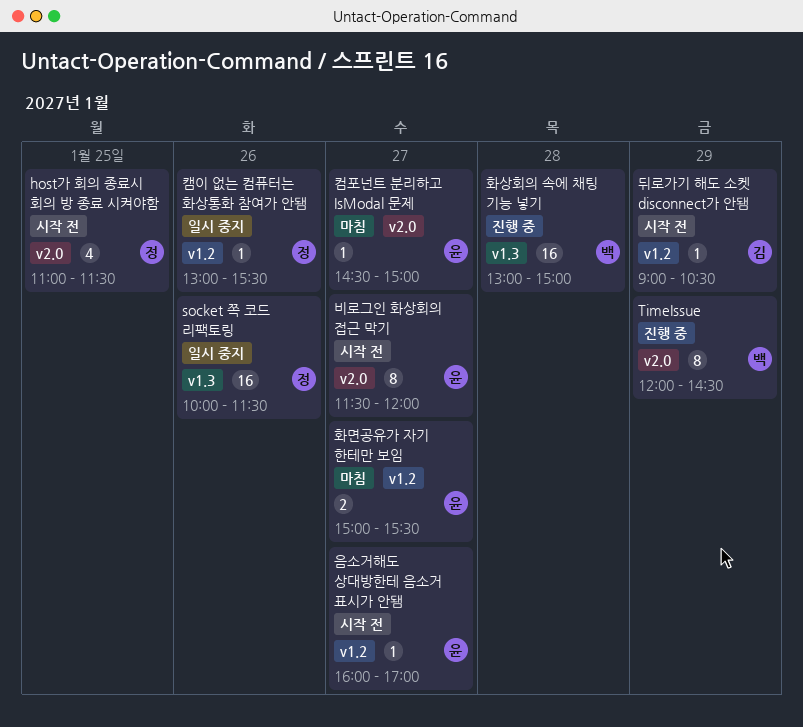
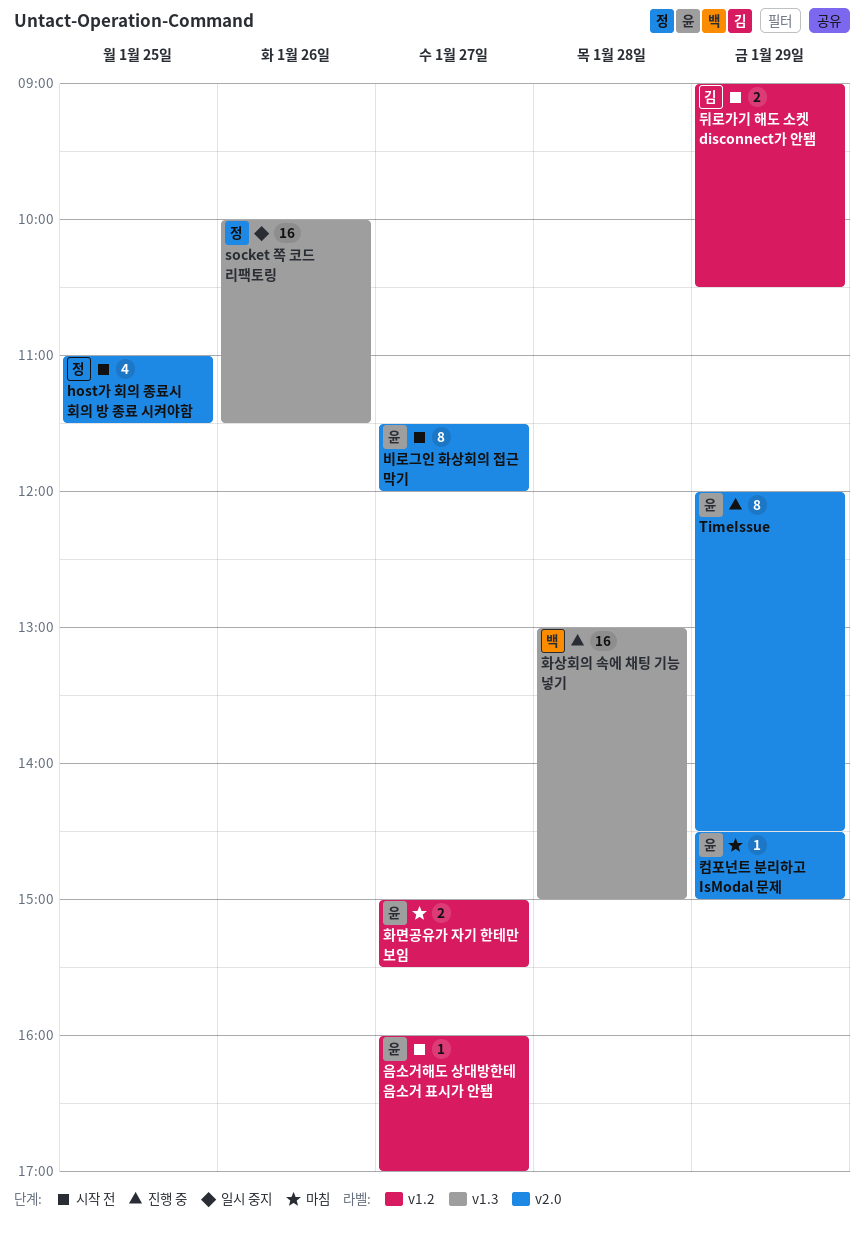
TimeIssue, owner: 백 -> 윤
뒤로가기 해도 소켓 disconnect가 안됌, estimate: 1 -> 2
캠이 없는 컴퓨터는 화상통화 참여가 안됌: present -> none
컴포넌트 분리하고 IsModal 문제, day: Jan 27 -> Jan 29

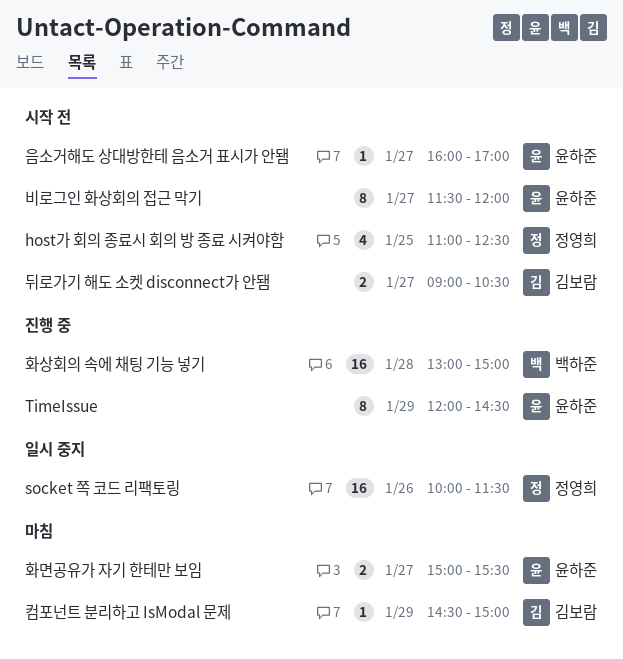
host가 회의 종료시 회의 방 종료 시켜야함, ends: 11:30 -> 12:30
뒤로가기 해도 소켓 disconnect가 안됌, day: Jan 29 -> Jan 27
컴포넌트 분리하고 IsModal 문제, owner: 윤하준 -> 김보람

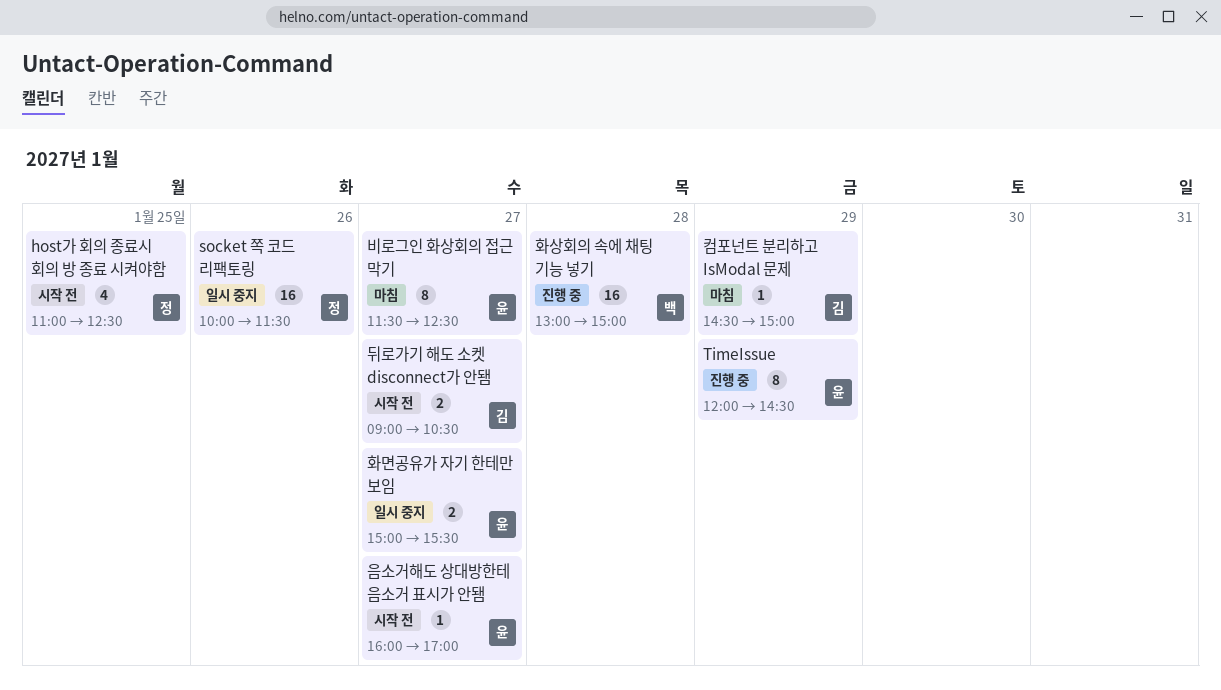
비로그인 화상회의 접근 막기, status: 시작 전 -> 마침
비로그인 화상회의 접근 막기, ends: 12:00 -> 12:30
화면공유가 자기 한테만 보임, status: 마침 -> 일시 중지

